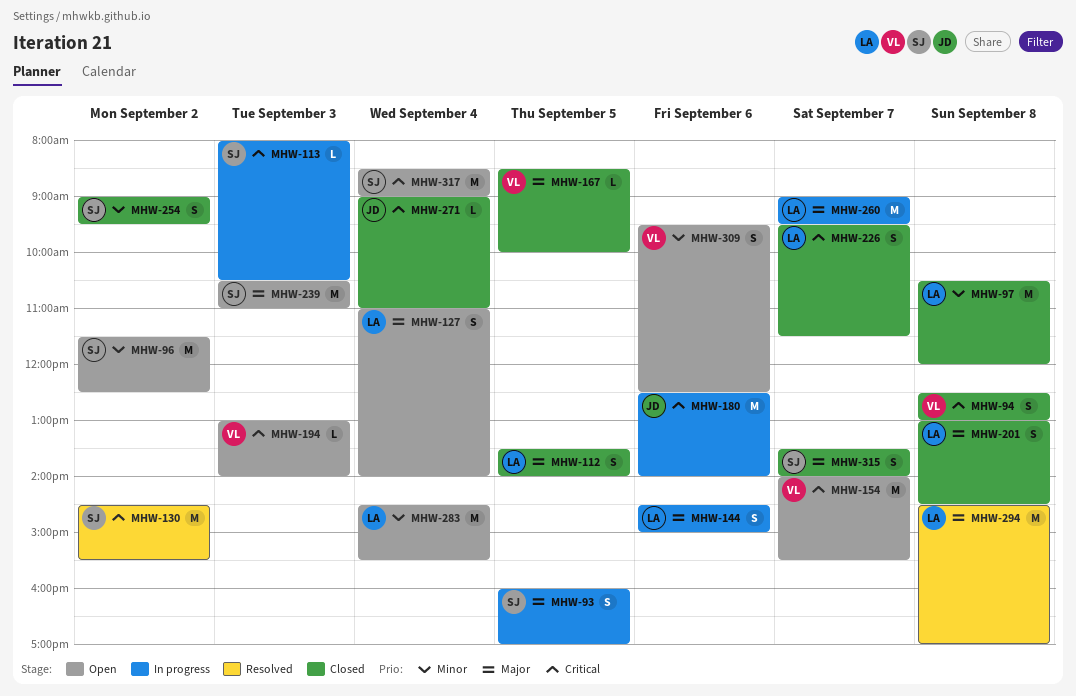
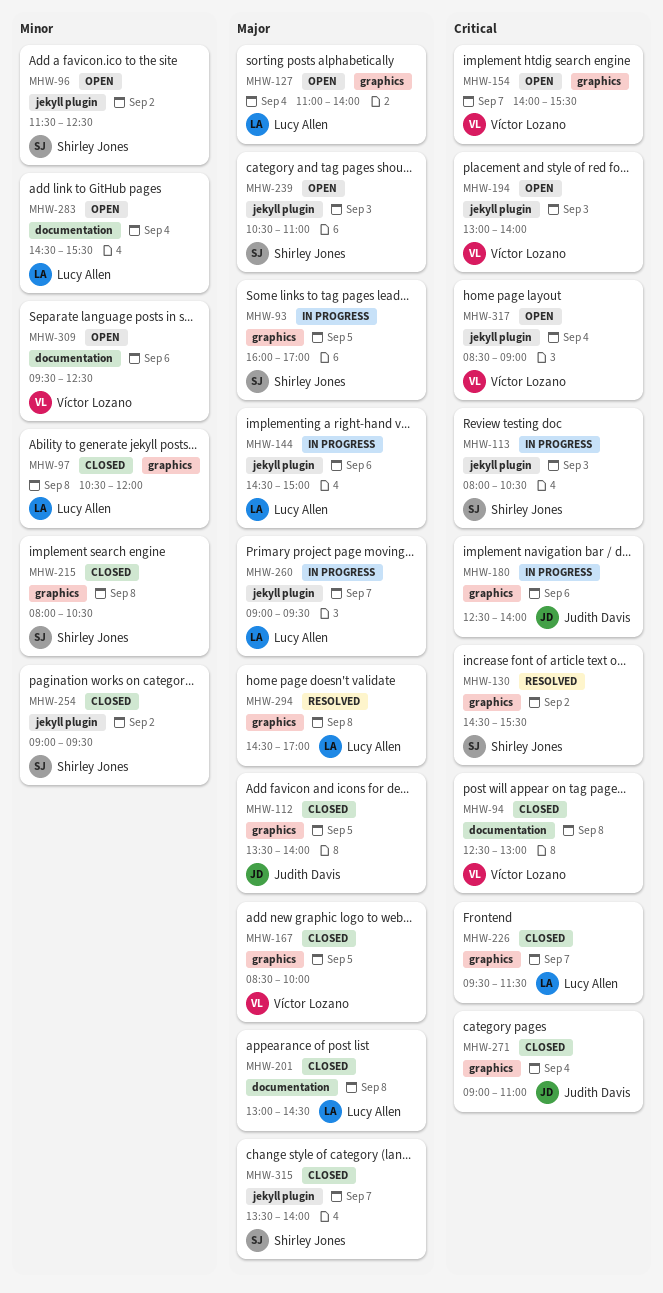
MHW-112, owner: Lucy Allen -> Judith Davis
MHW-215: none -> present
MHW-317, owner: Shirley Jones -> Víctor Lozano

